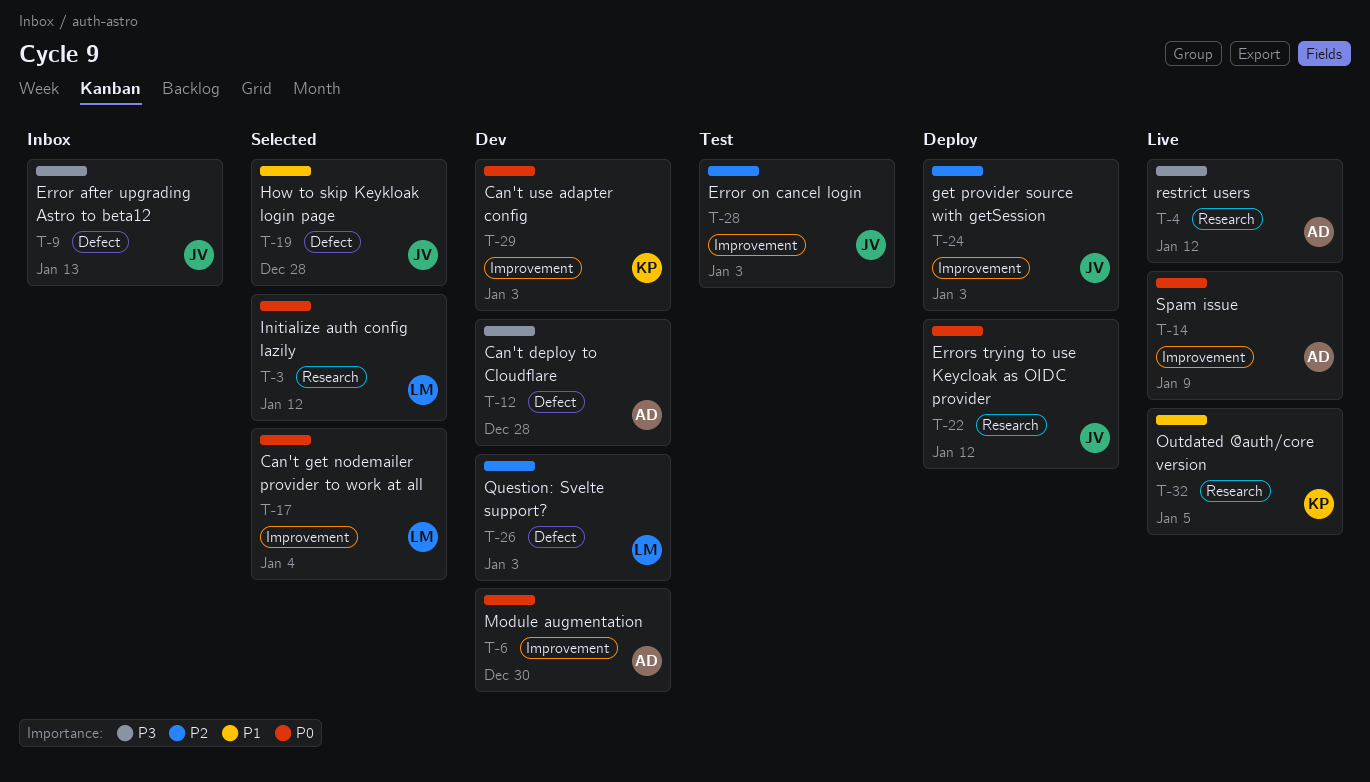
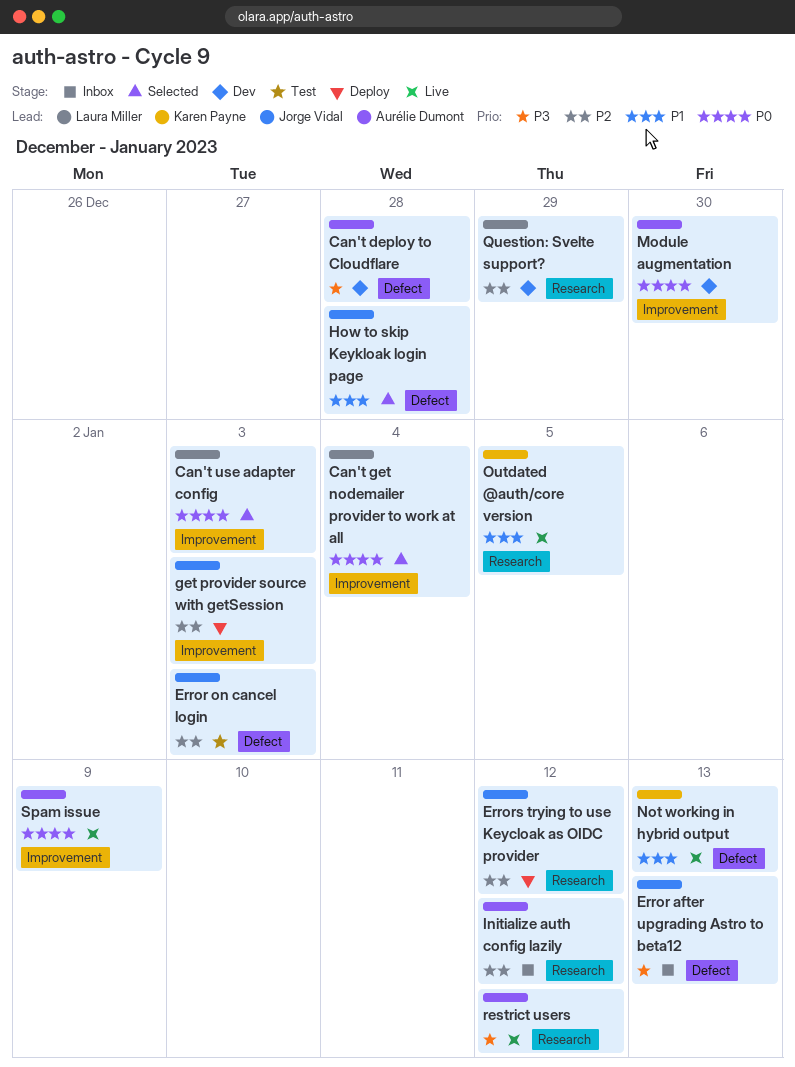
Can't use adapter config, status: Dev -> Selected
Can't use adapter config, owner: Karen Payne -> Laura Miller
Error on cancel login, label: Improvement -> Defect
Errors trying to use Keycloak as OIDC provider, priority: P0 -> P2
Initialize auth config lazily, status: Selected -> Inbox
Initialize auth config lazily, owner: Laura Miller -> Aurélie Dumont
Initialize auth config lazily, priority: P0 -> P2
Not working in hybrid output: none -> present
Question: Svelte support?, label: Defect -> Research
Question: Svelte support?, due: Jan 3 -> Dec 29

